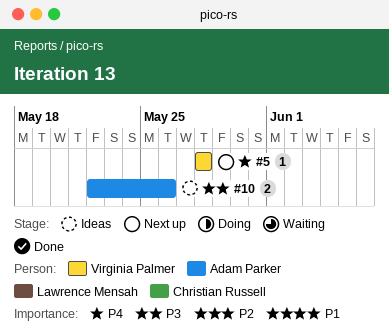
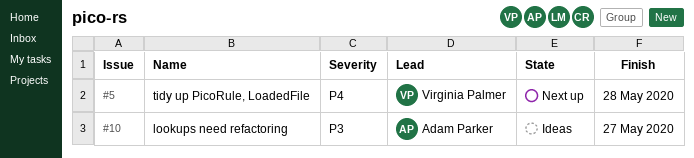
#10, due: May 26 -> May 27

